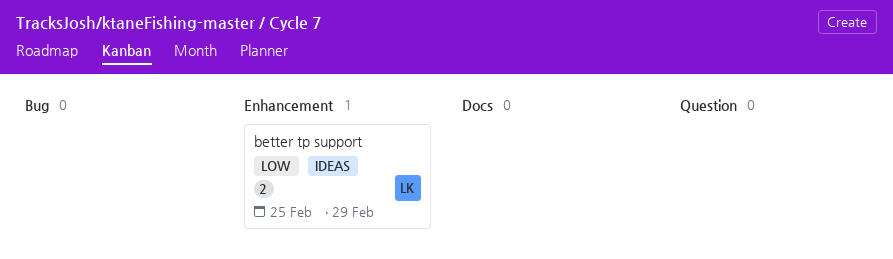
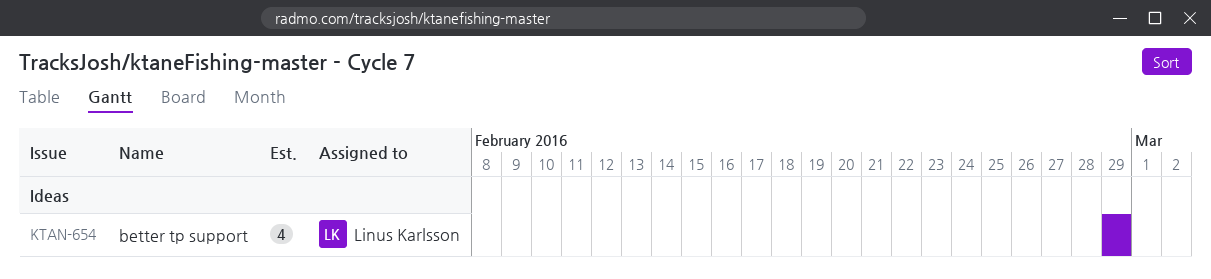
better tp support, estimate: 2 -> 4
better tp support, start: Feb 25 -> Feb 29

